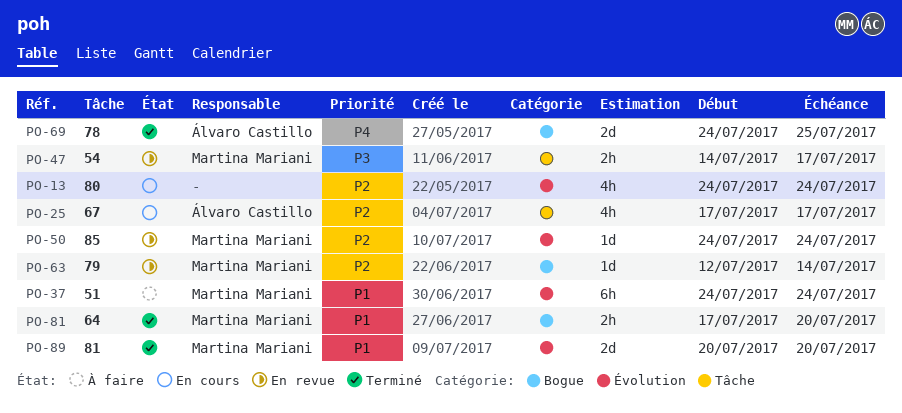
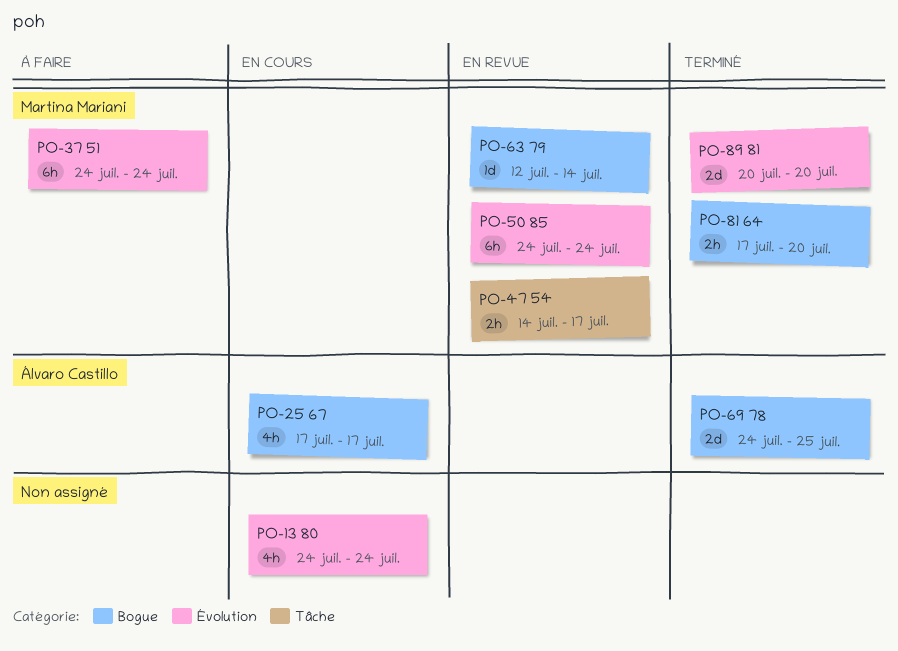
PO-25, label: Tâche -> Bogue
PO-50, estimate: 1d -> 6h

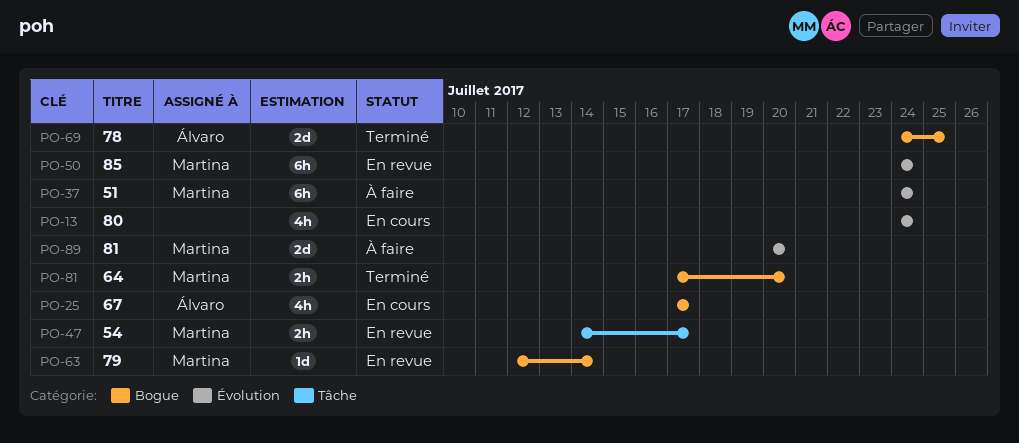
PO-89, status: Terminé -> À faire

